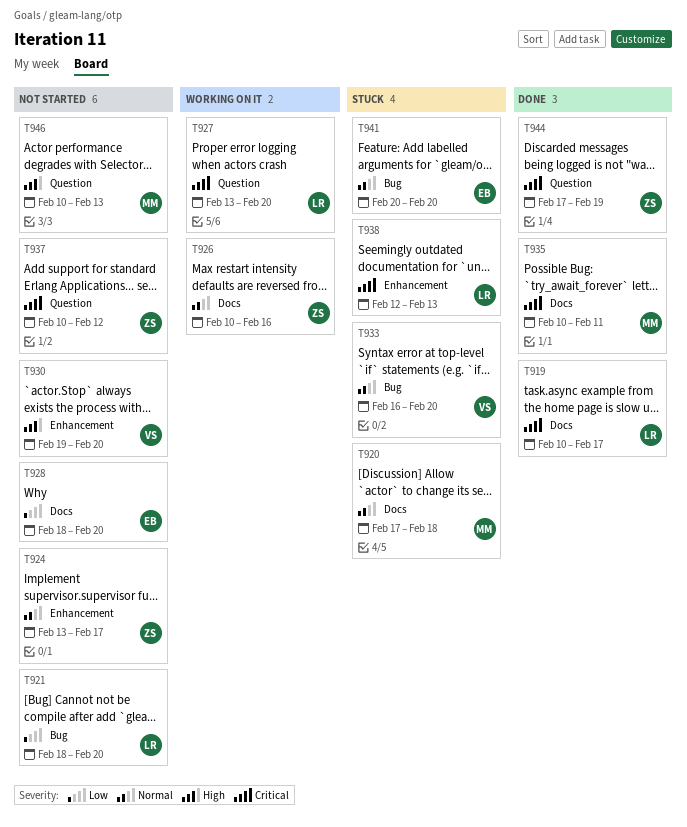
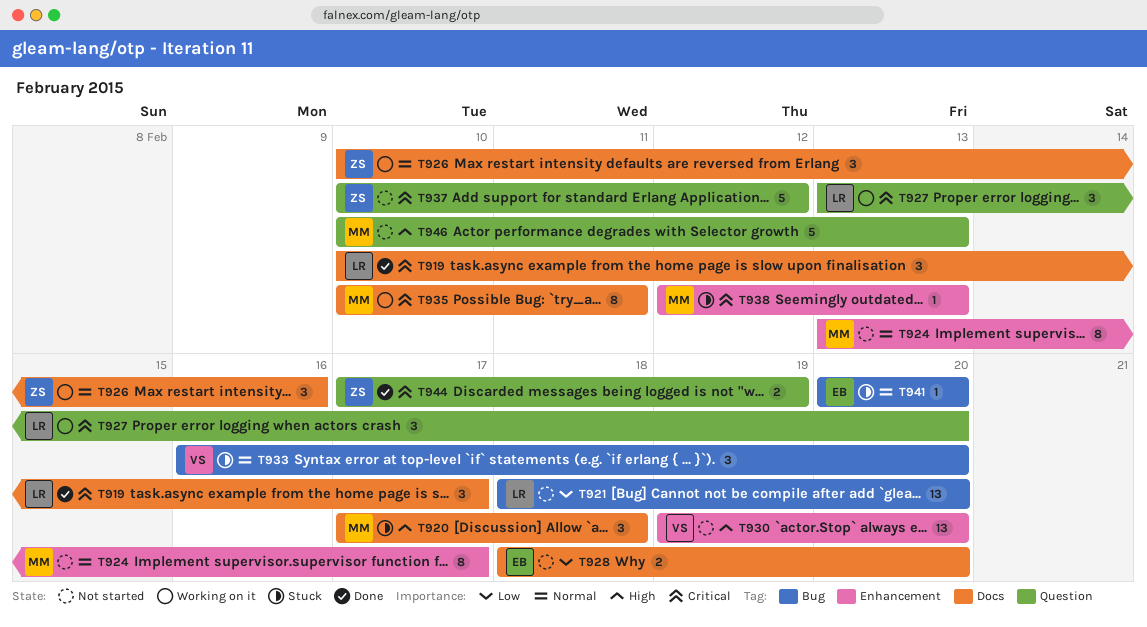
T920, priority: Normal -> High
T924, owner: ZS -> MM
T935, status: Done -> Working on it
T938, owner: LR -> MM

